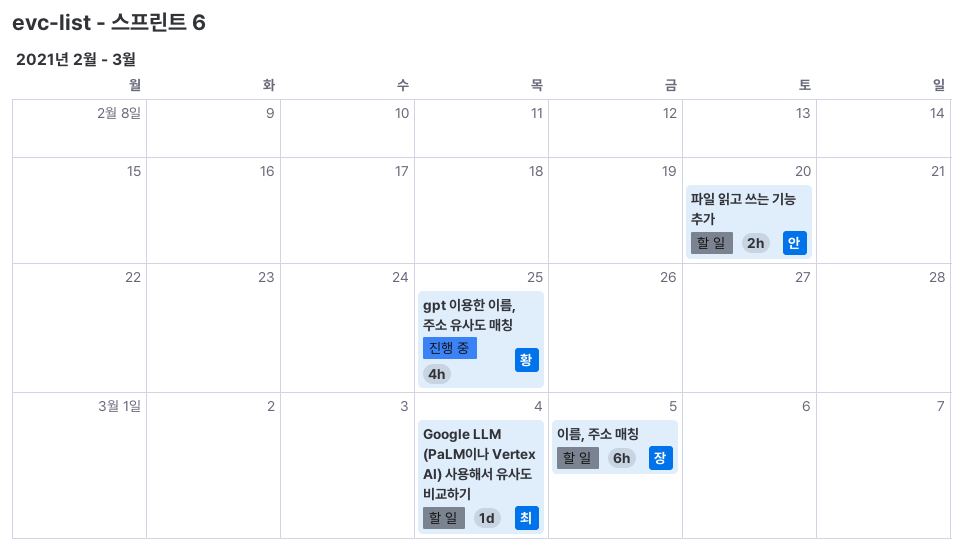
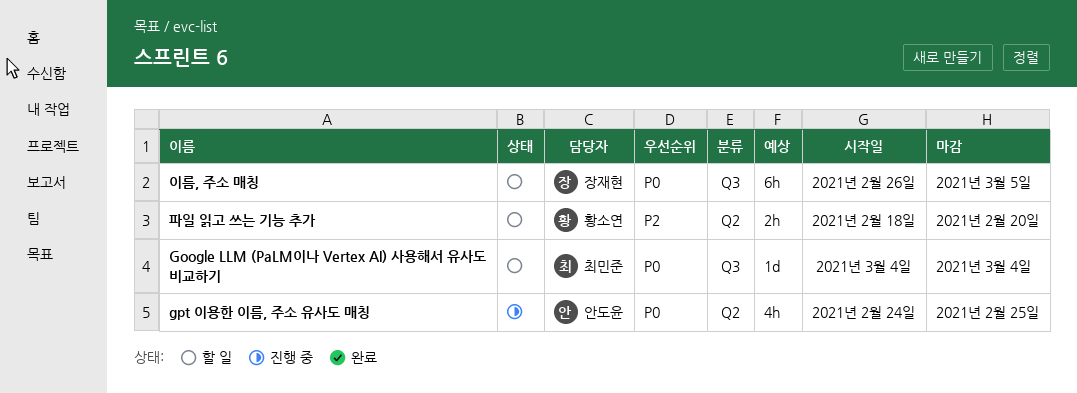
gpt 이용한 이름, 주소 유사도 매칭, owner: 황소연 -> 안도윤
파일 읽고 쓰는 기능 추가, owner: 안도윤 -> 황소연

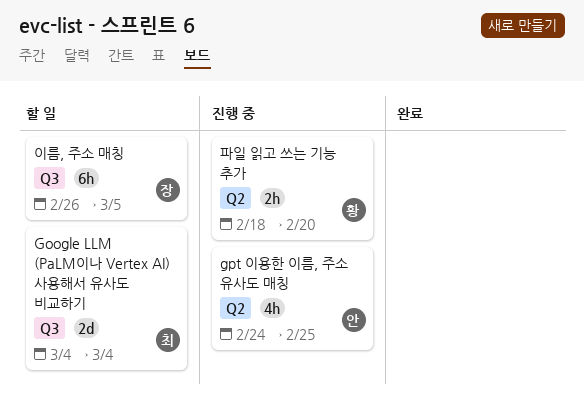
Google LLM (PaLM이나 Vertex AI) 사용해서 유사도 비교하기, estimate: 1d -> 2d
파일 읽고 쓰는 기능 추가, status: 할 일 -> 진행 중

